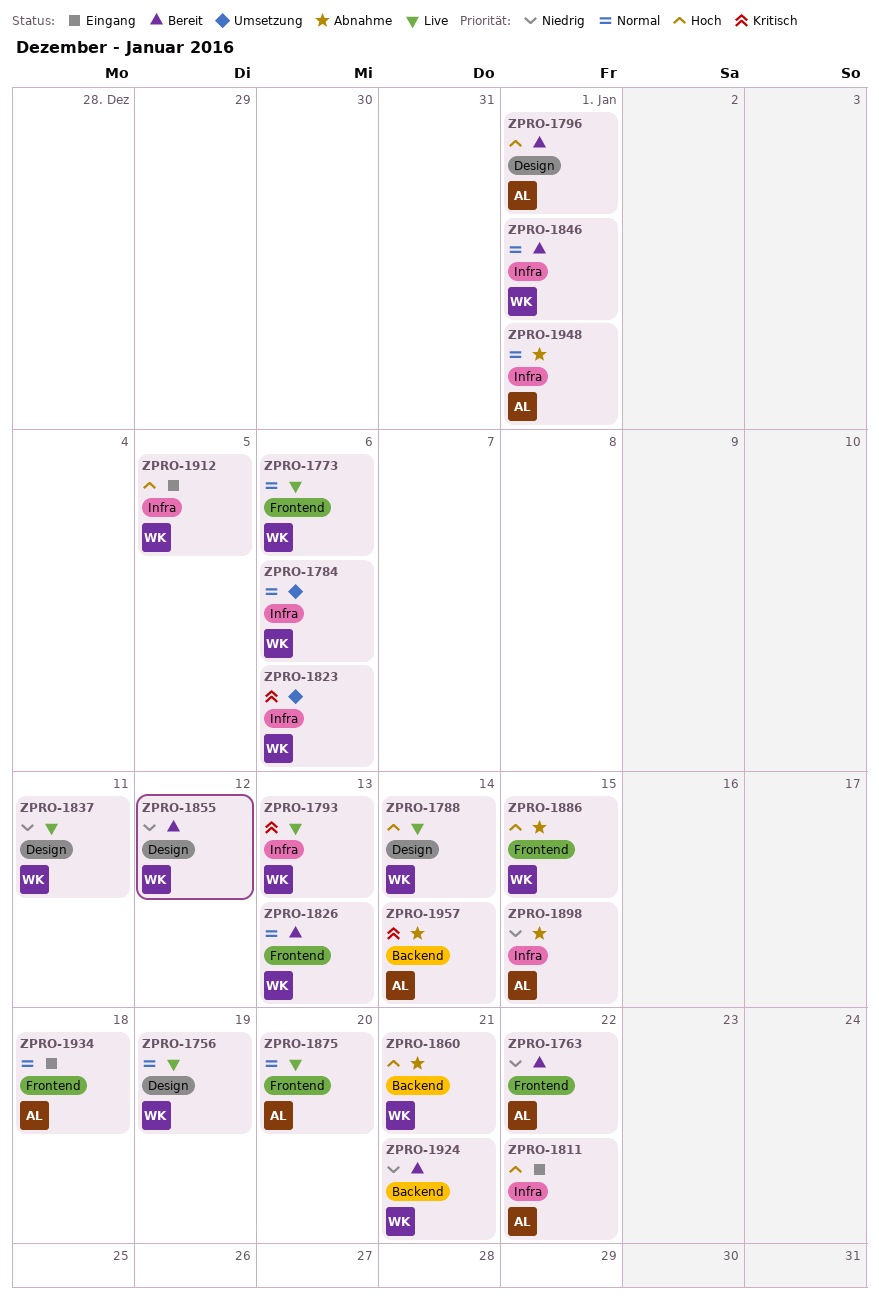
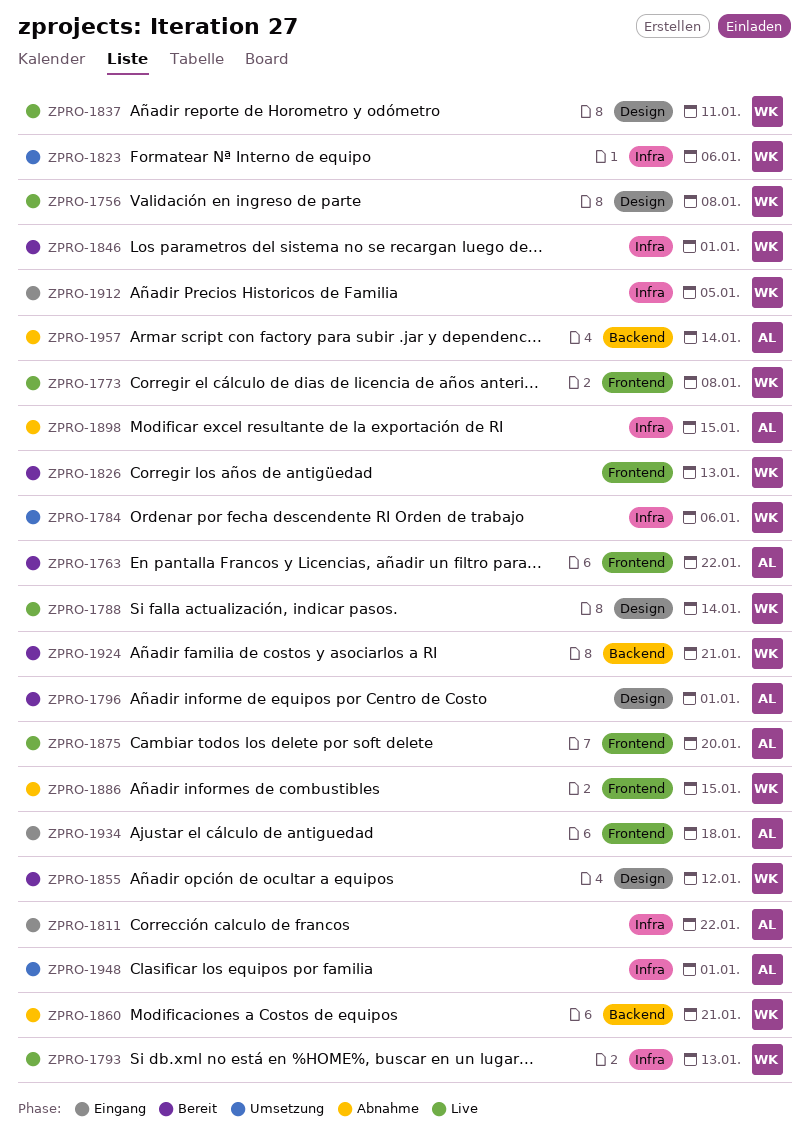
ZPRO-1756, due: Jan 19 -> Jan 8
ZPRO-1773, due: Jan 6 -> Jan 8
ZPRO-1948, status: Abnahme -> Umsetzung

